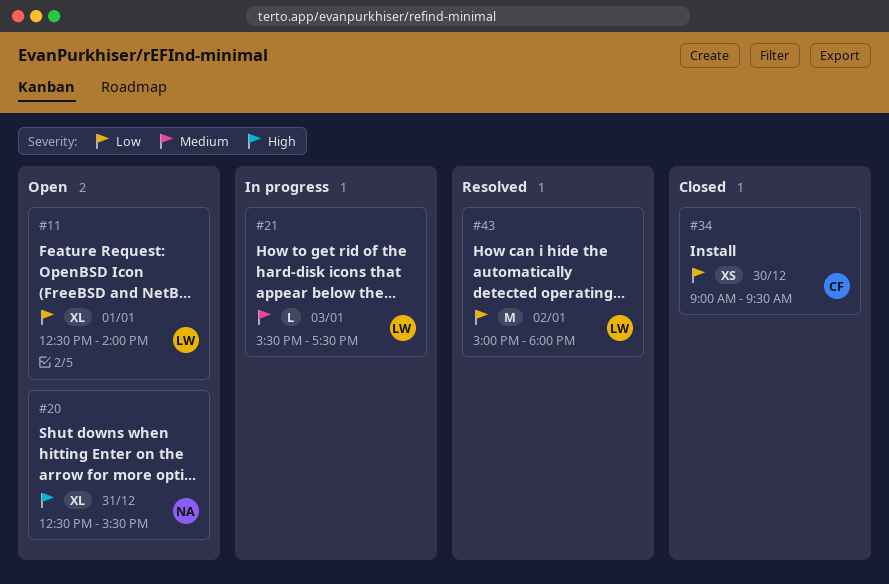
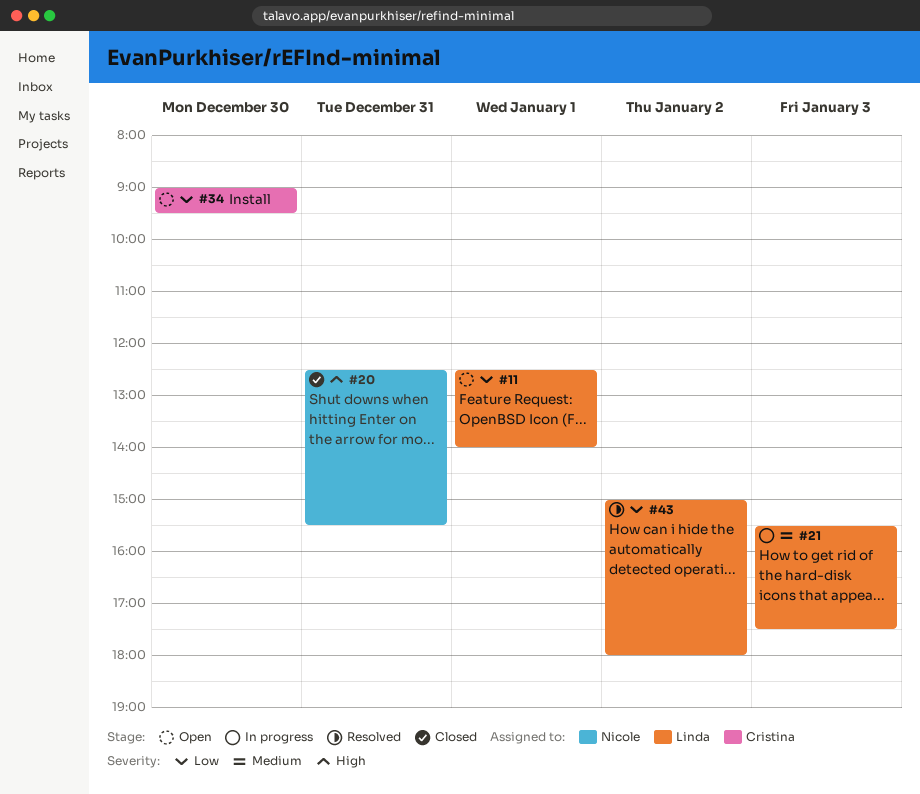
#20, status: Open -> Closed
#34, status: Closed -> Open

